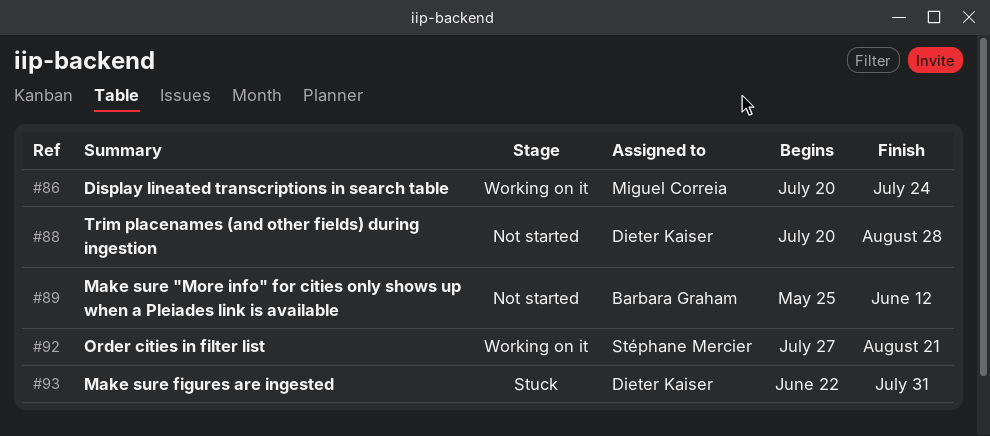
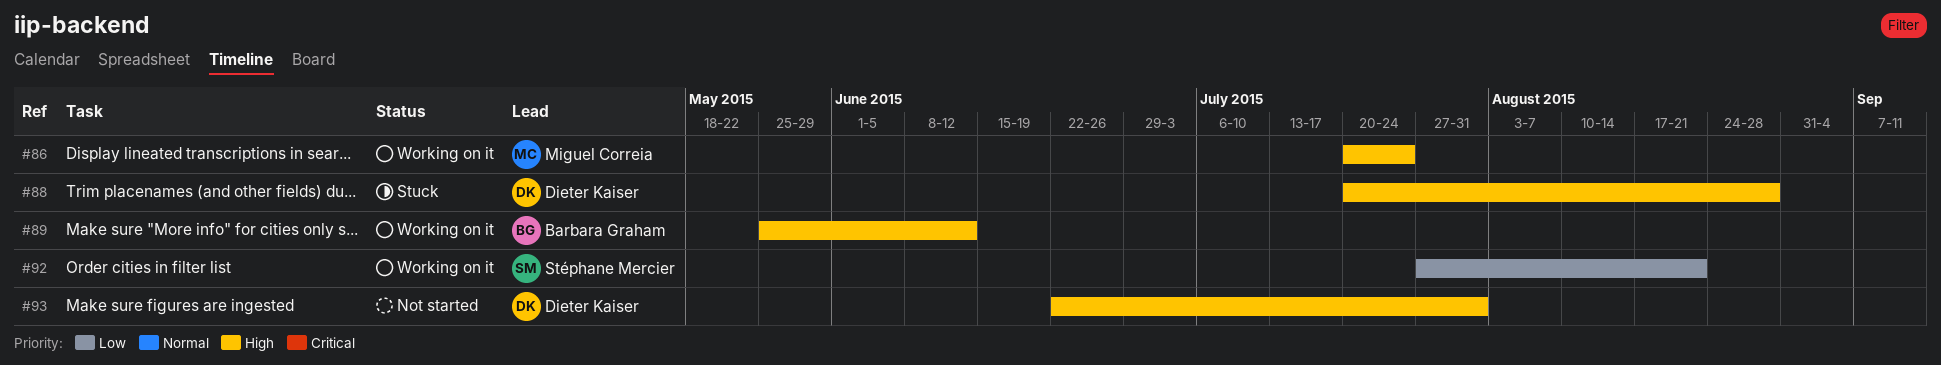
#88, status: Not started -> Stuck
#89, status: Not started -> Working on it
#93, status: Stuck -> Not started

